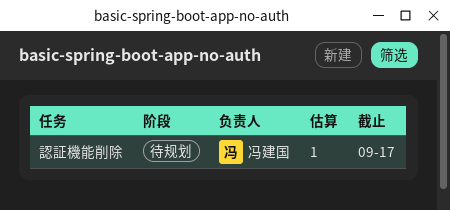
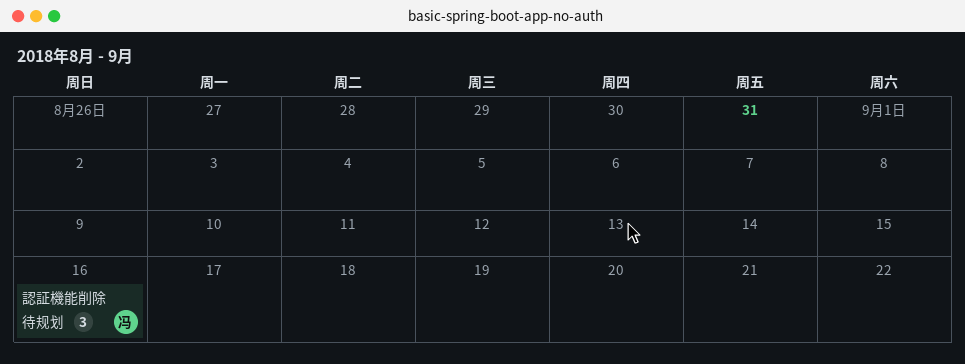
認証機能削除, estimate: 1 -> 3
認証機能削除, due: Sep 17 -> Sep 16

